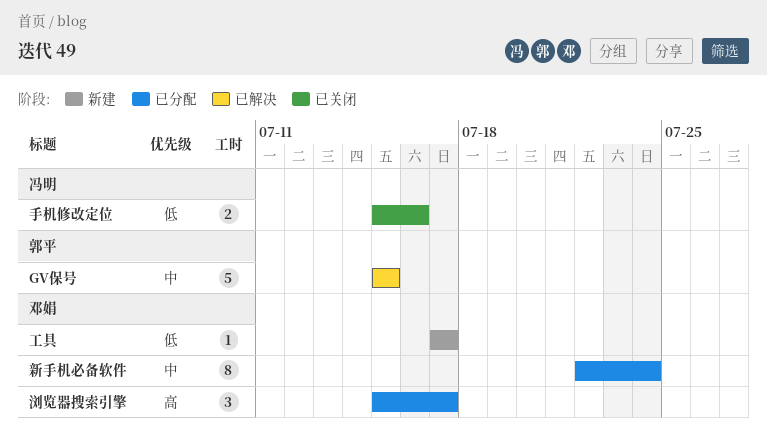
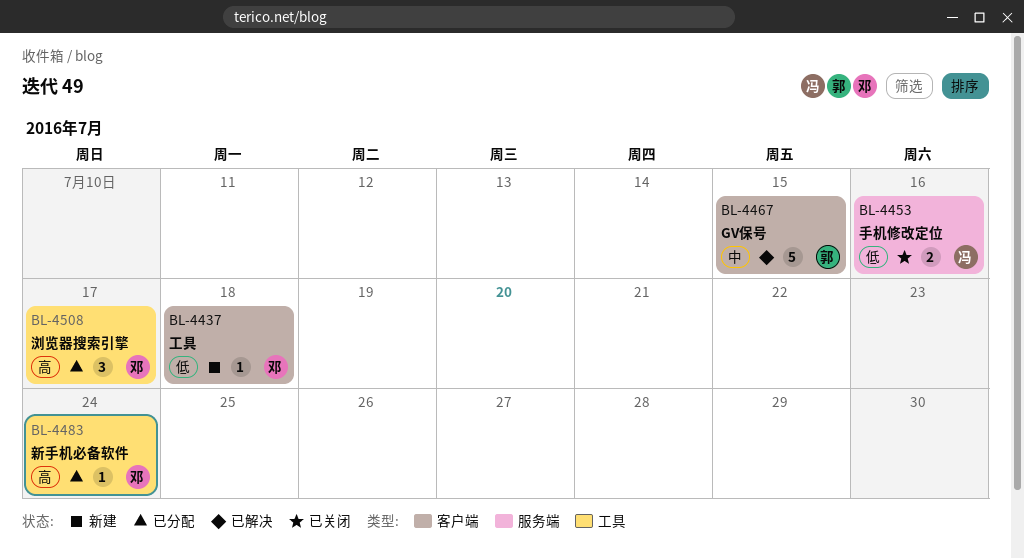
工具, due: Jul 17 -> Jul 18
新手机必备软件, priority: 中 -> 高
新手机必备软件, estimate: 8 -> 1

